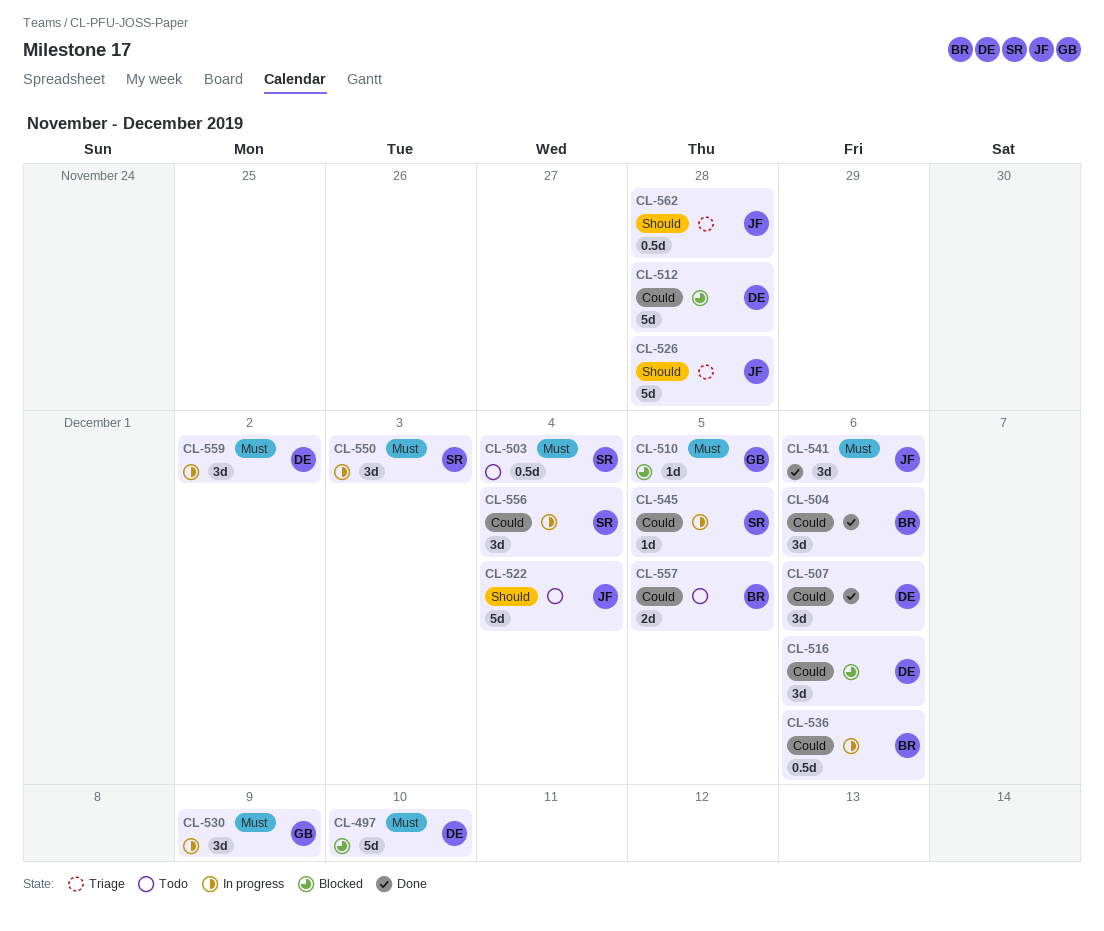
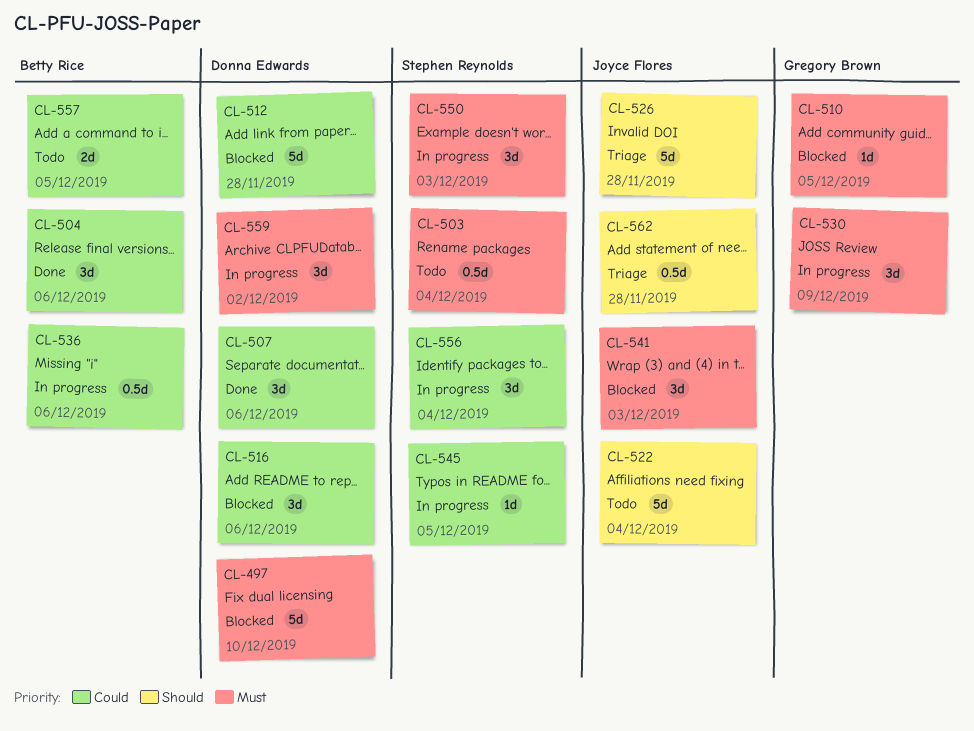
CL-541, status: Done -> Blocked
CL-541, due: Dec 6 -> Dec 3

